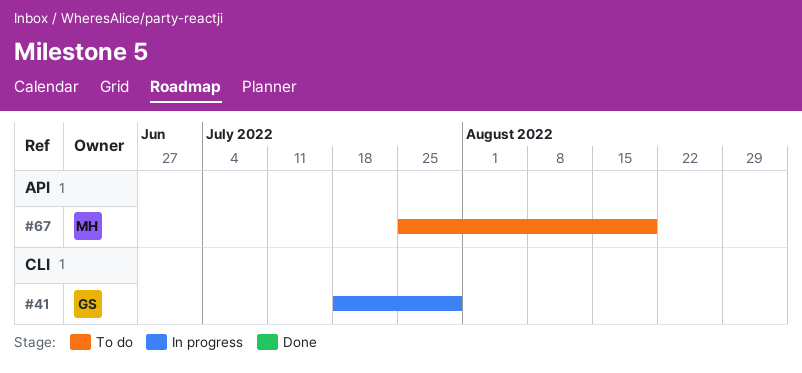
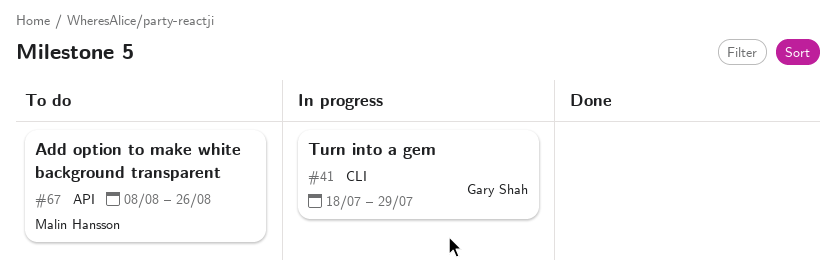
#67, start: Jul 25 -> Aug 8
#67, due: Aug 19 -> Aug 26

